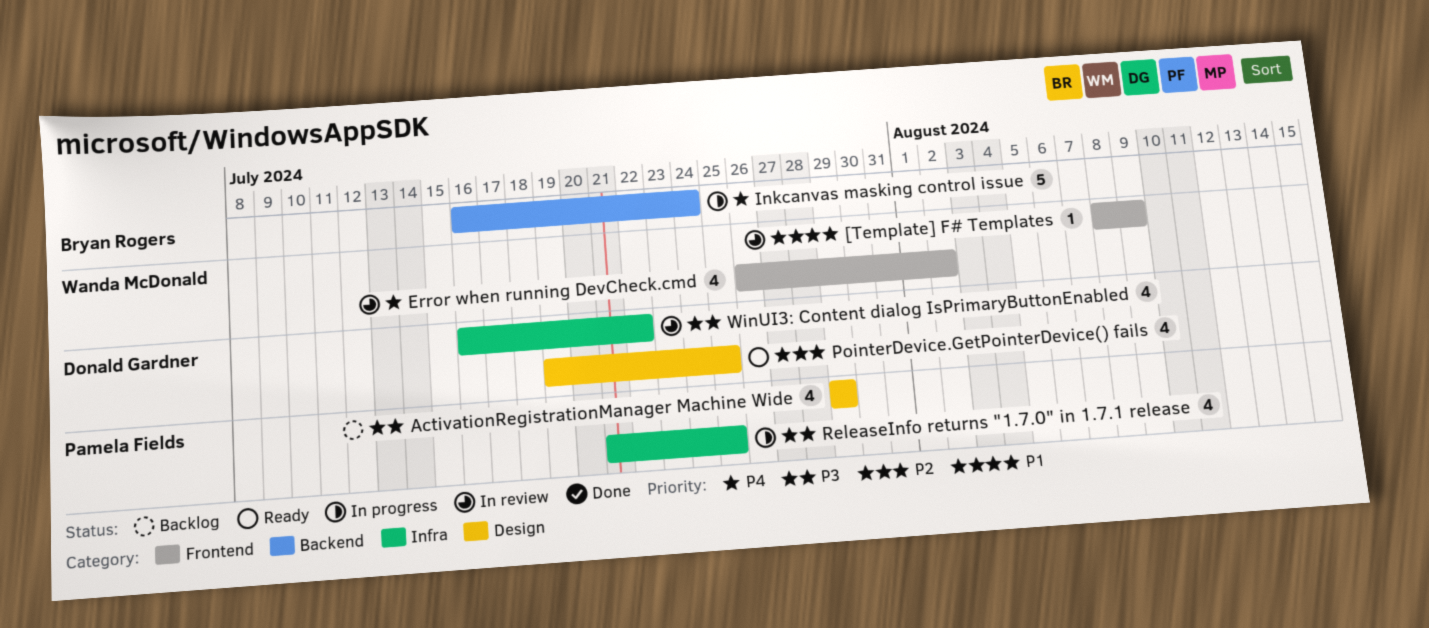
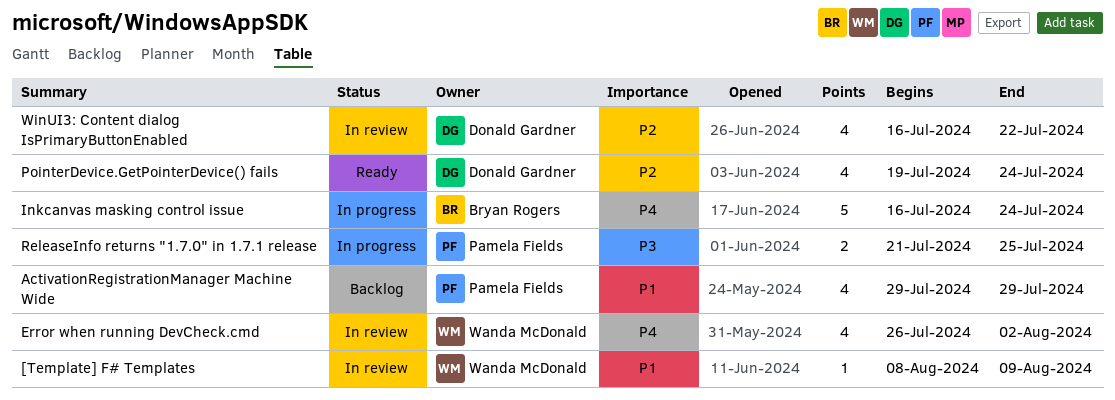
ActivationRegistrationManager Machine Wide, priority: P3 -> P1
PointerDevice.GetPointerDevice() fails, due: Jul 25 -> Jul 24
ReleaseInfo returns "1.7.0" in 1.7.1 release, estimate: 4 -> 2
WinUI3: Content dialog IsPrimaryButtonEnabled, priority: P3 -> P2

